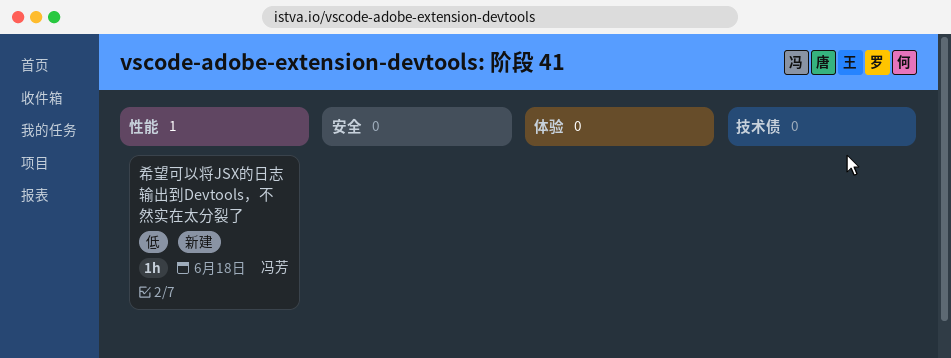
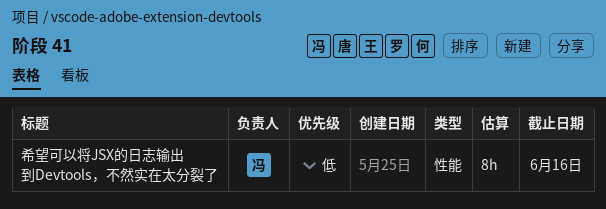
希望可以将JSX的日志输出到Devtools，不然实在太分裂了, estimate: 1h -> 8h
希望可以将JSX的日志输出到Devtools，不然实在太分裂了, due: Jun 18 -> Jun 16

